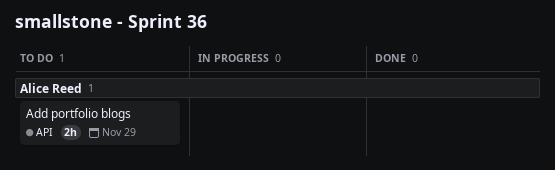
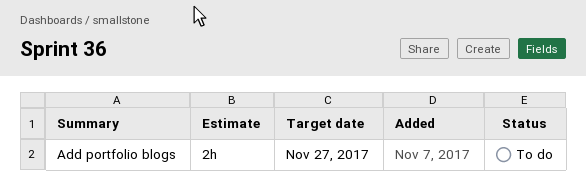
Add portfolio blogs, due: Nov 29 -> Nov 27

